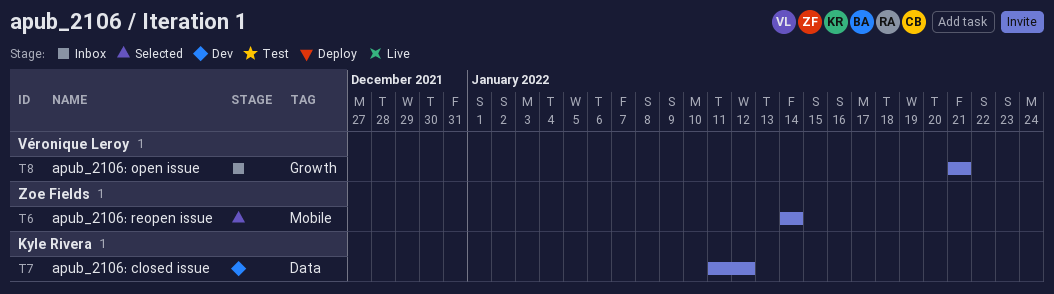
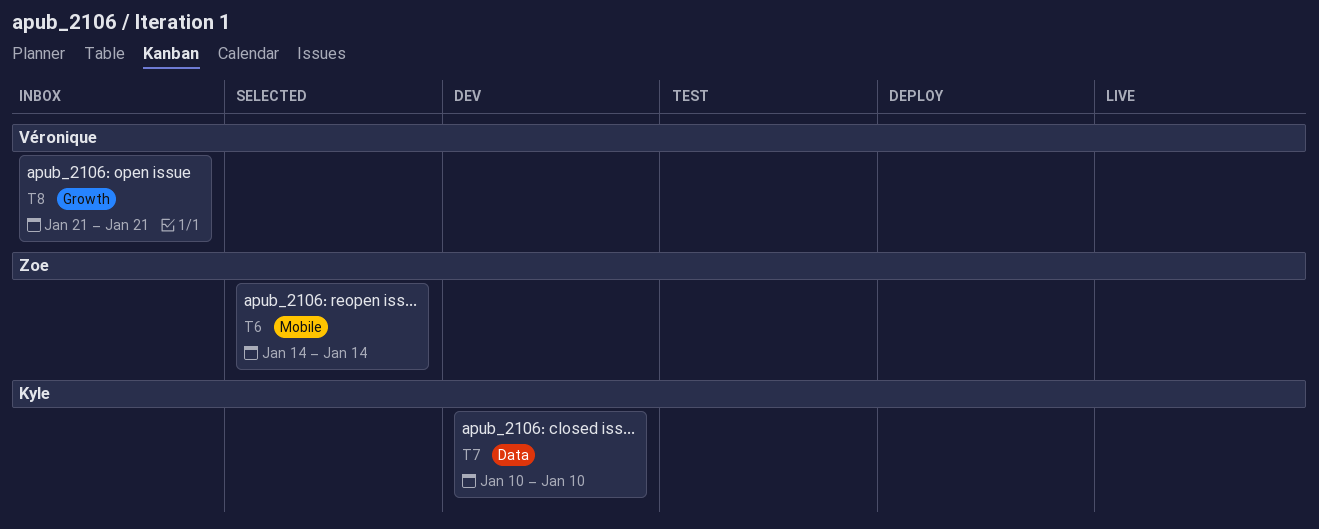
T7, start: Jan 11 -> Jan 10
T7, due: Jan 12 -> Jan 10

